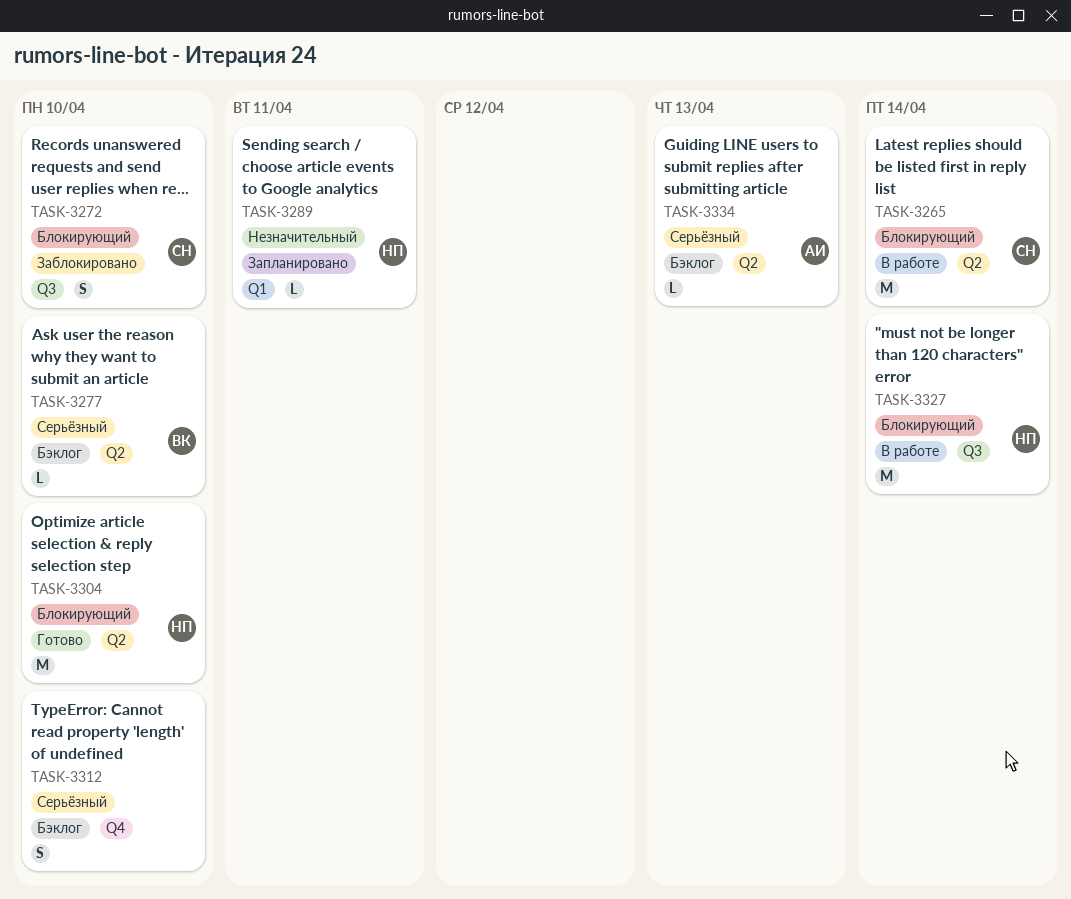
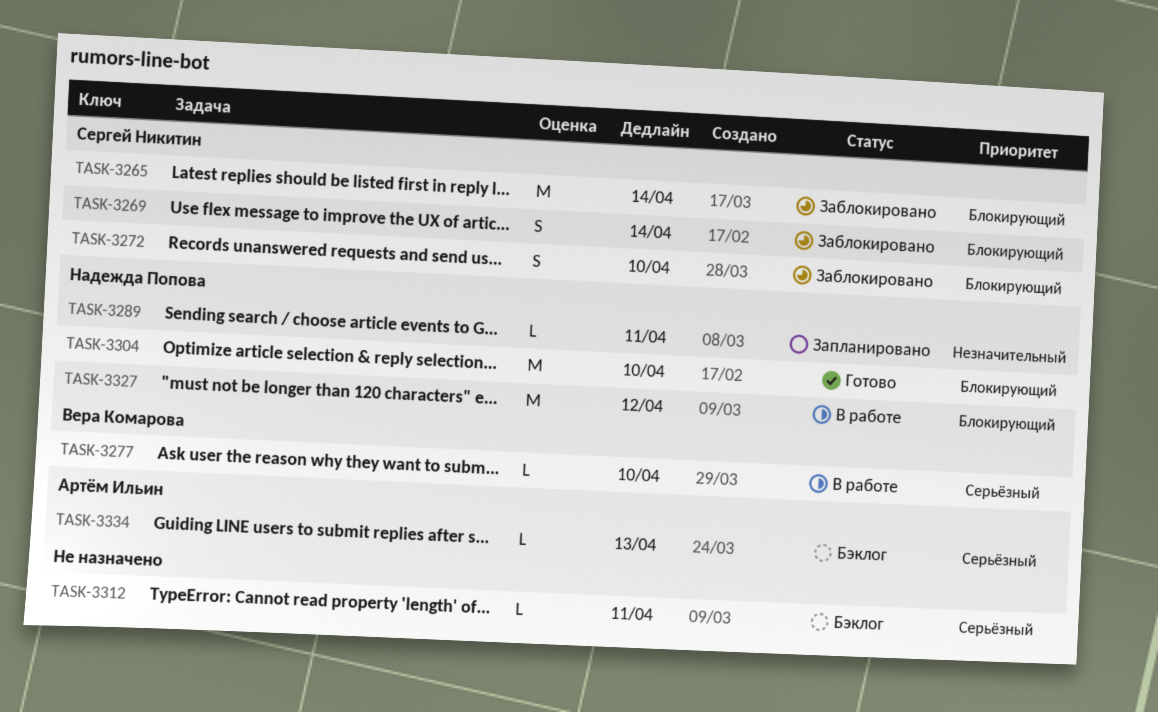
TASK-3265, status: В работе -> Заблокировано
TASK-3269: none -> present
TASK-3277, status: Бэклог -> В работе
TASK-3312, estimate: S -> L
TASK-3312, due: Apr 10 -> Apr 11
TASK-3327, due: Apr 14 -> Apr 12

